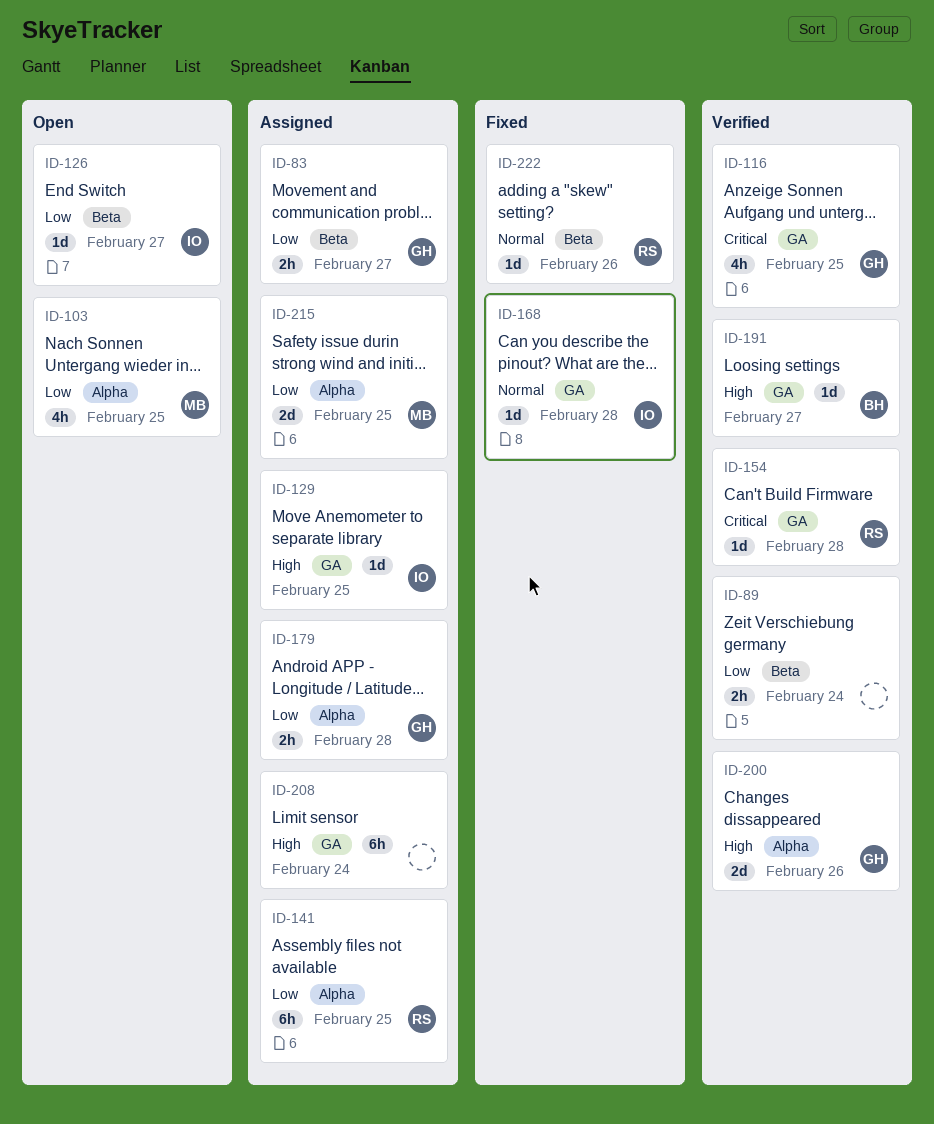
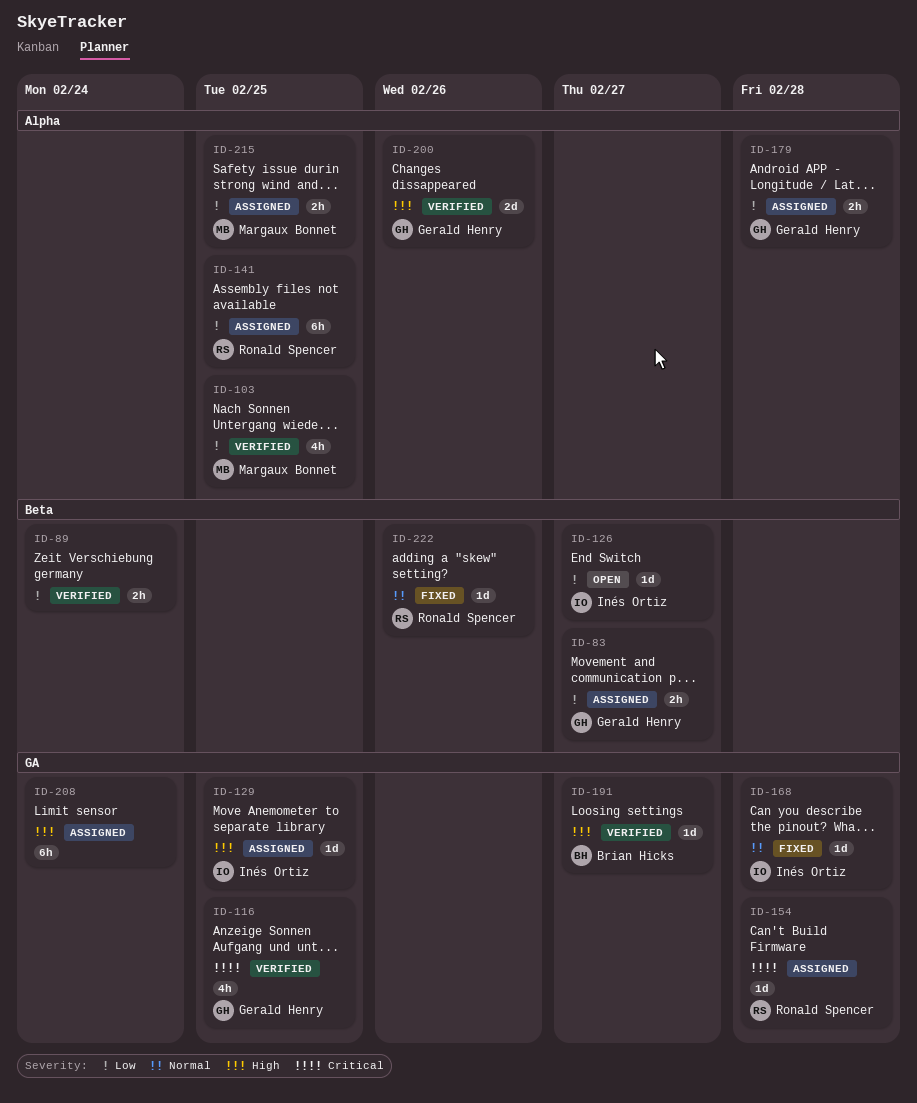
ID-103, status: Open -> Verified
ID-154, status: Verified -> Assigned
ID-215, estimate: 2d -> 2h

